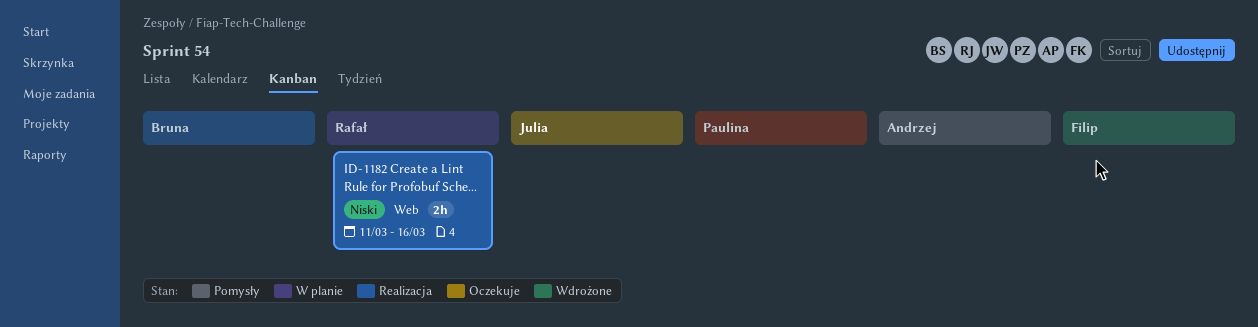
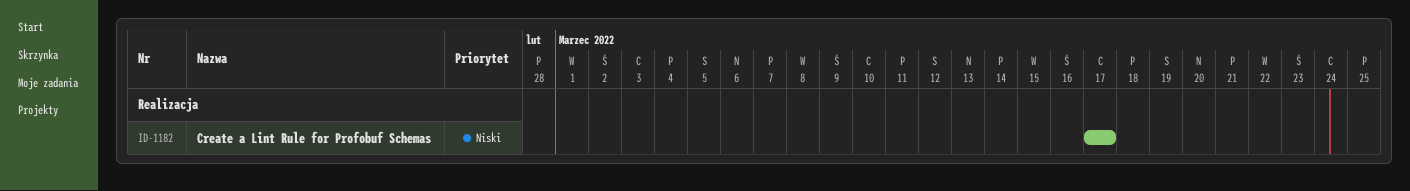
ID-1182, start: Mar 11 -> Mar 17
ID-1182, due: Mar 16 -> Mar 17

